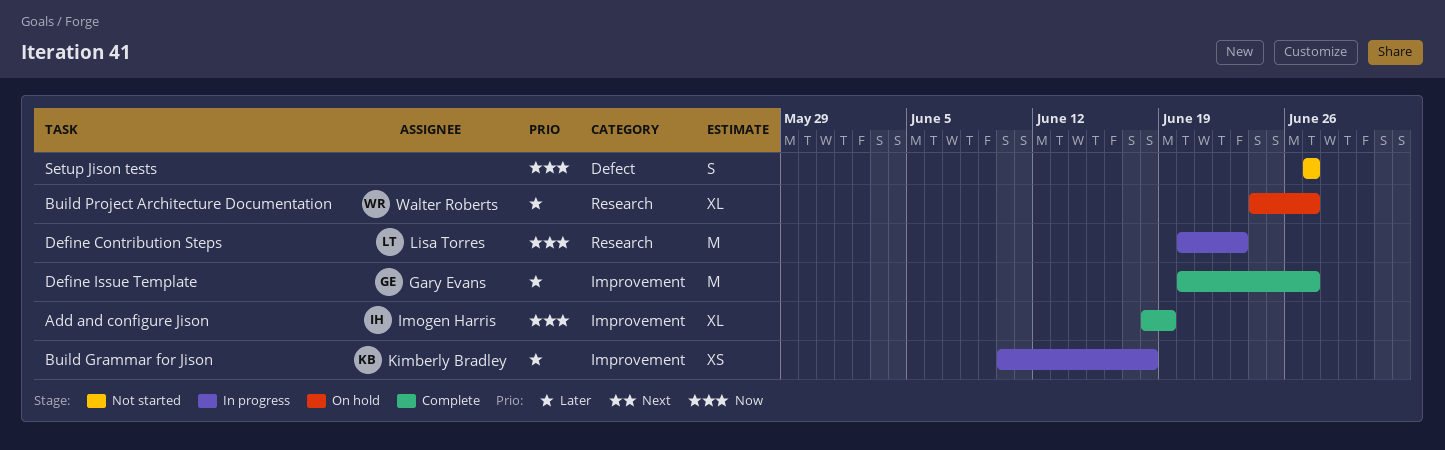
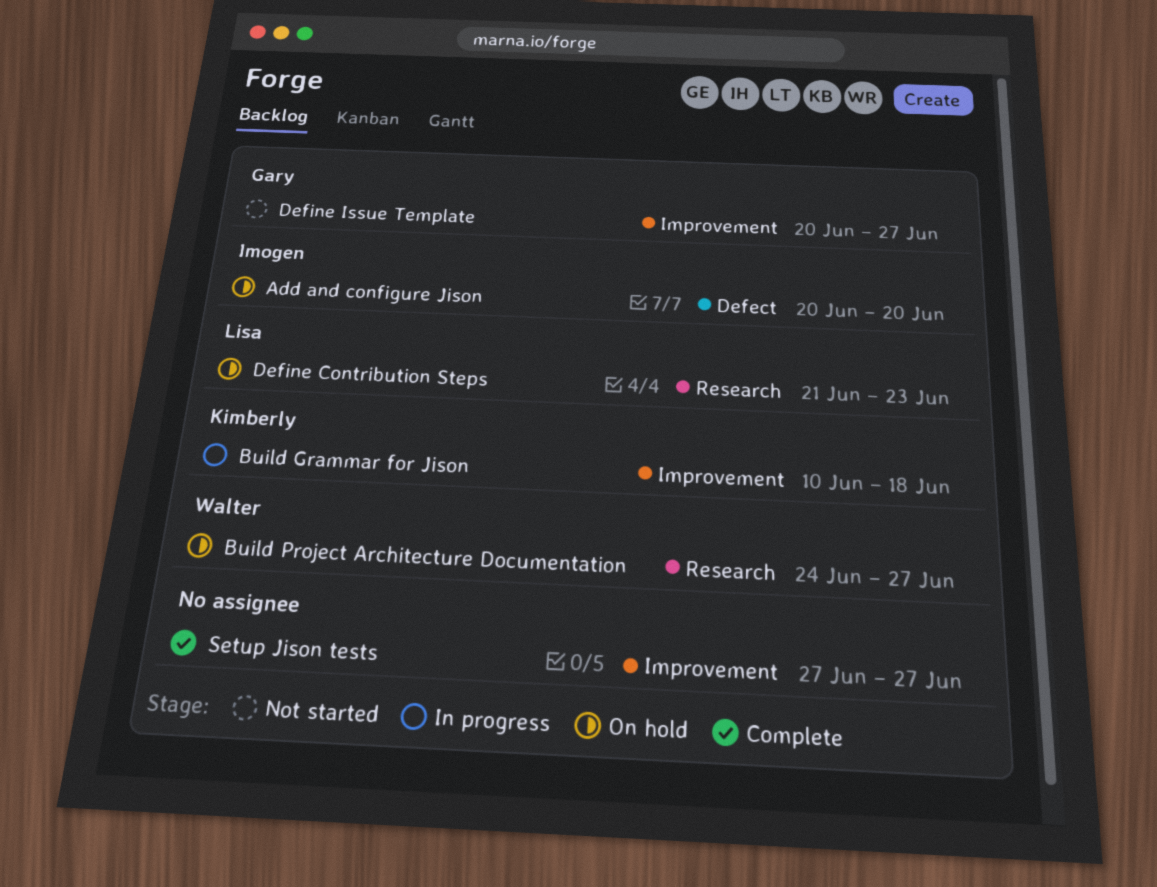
Add and configure Jison, status: Complete -> On hold
Add and configure Jison, label: Improvement -> Defect
Add and configure Jison, start: Jun 18 -> Jun 20
Add and configure Jison, due: Jun 19 -> Jun 20
Define Contribution Steps, status: In progress -> On hold
Define Contribution Steps, start: Jun 20 -> Jun 21
Define Issue Template, status: Complete -> Not started
Setup Jison tests, status: Not started -> Complete
Setup Jison tests, label: Defect -> Improvement

